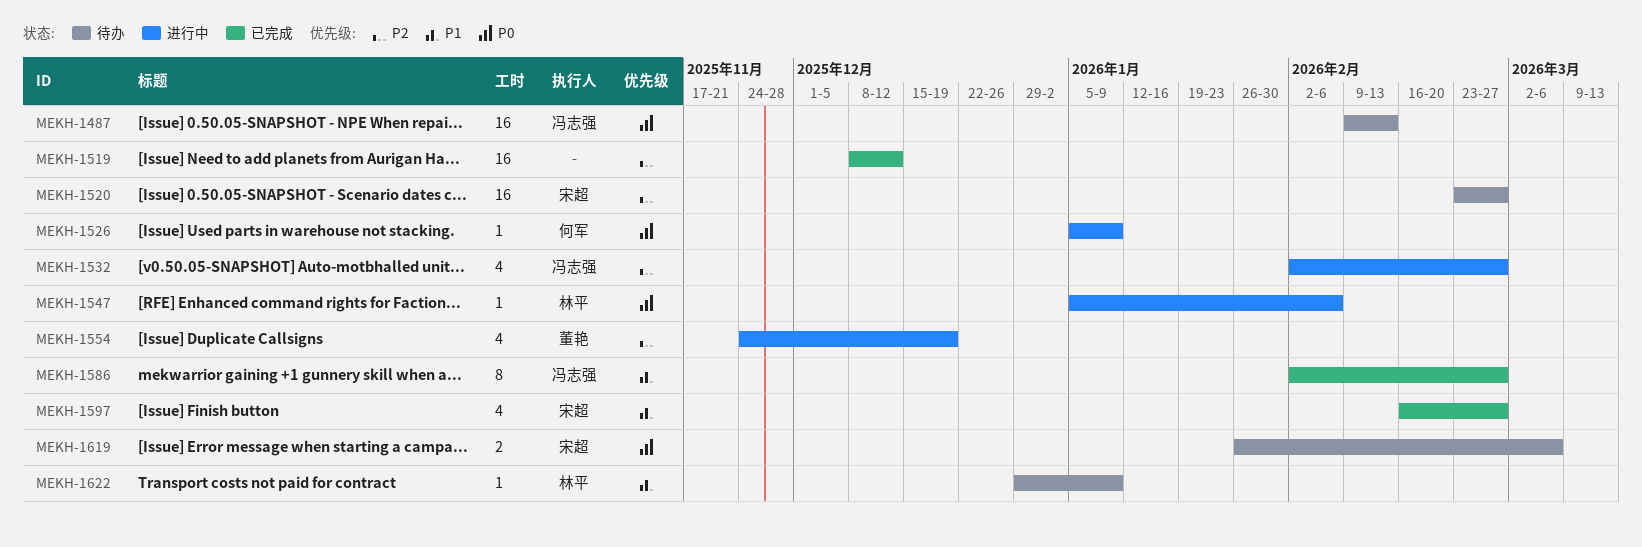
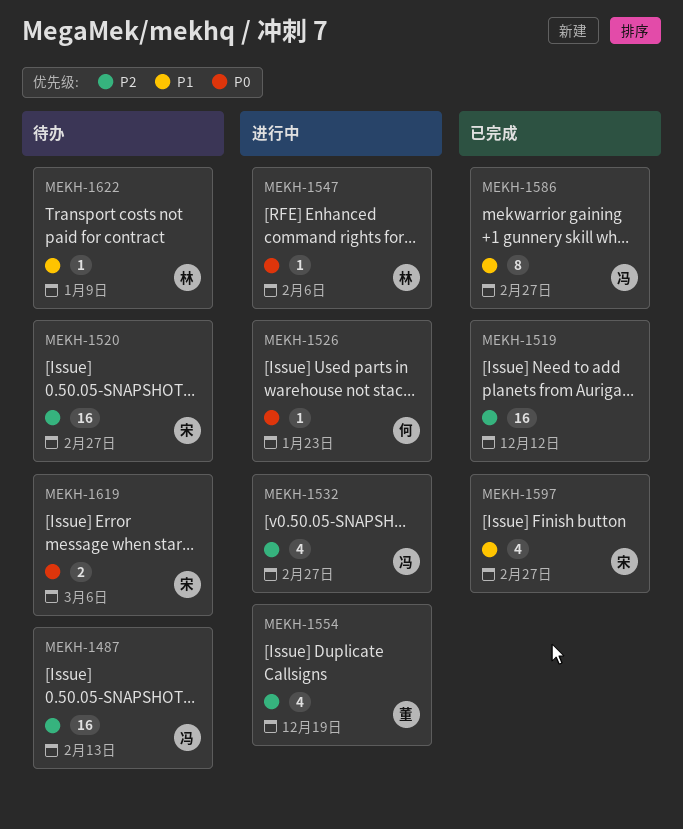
MEKH-1487, priority: P0 -> P2
MEKH-1526, due: Jan 9 -> Jan 23

